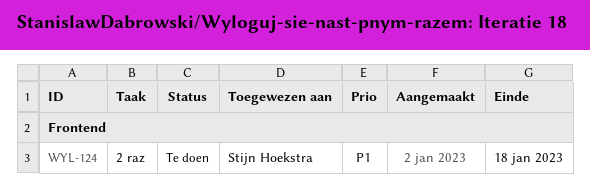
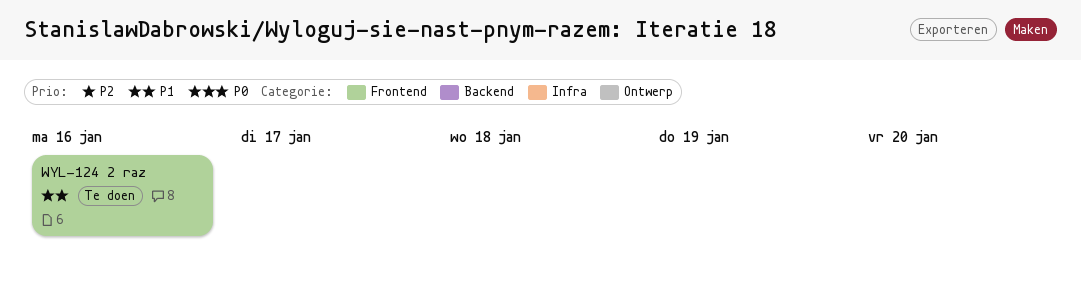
WYL-124, due: Jan 18 -> Jan 16

